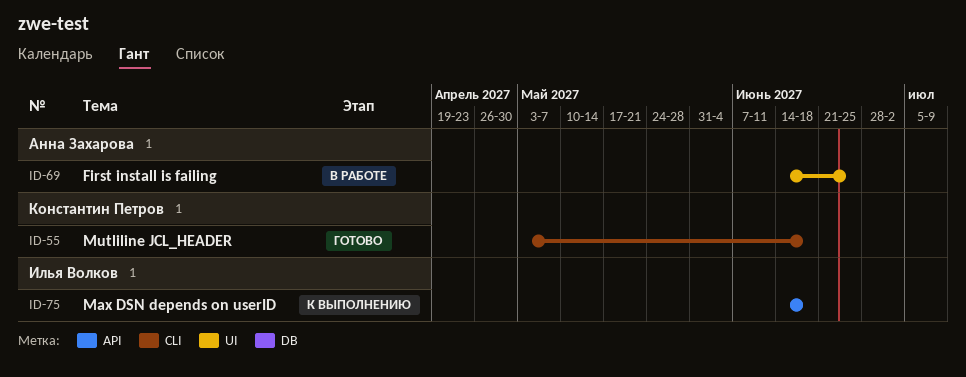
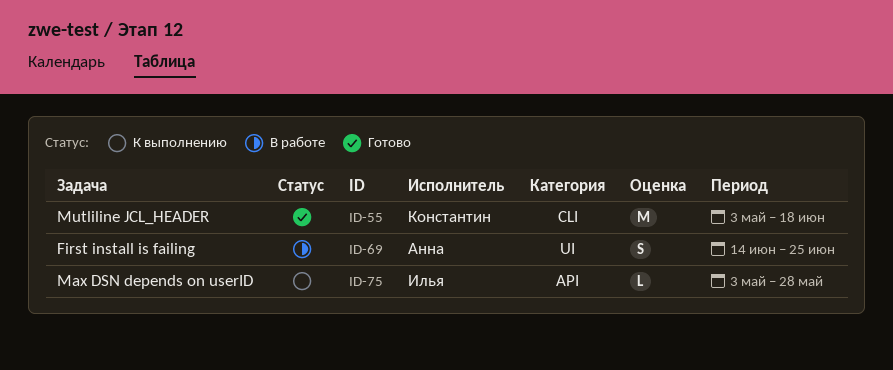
ID-75, start: Jun 14 -> May 3
ID-75, due: Jun 18 -> May 28

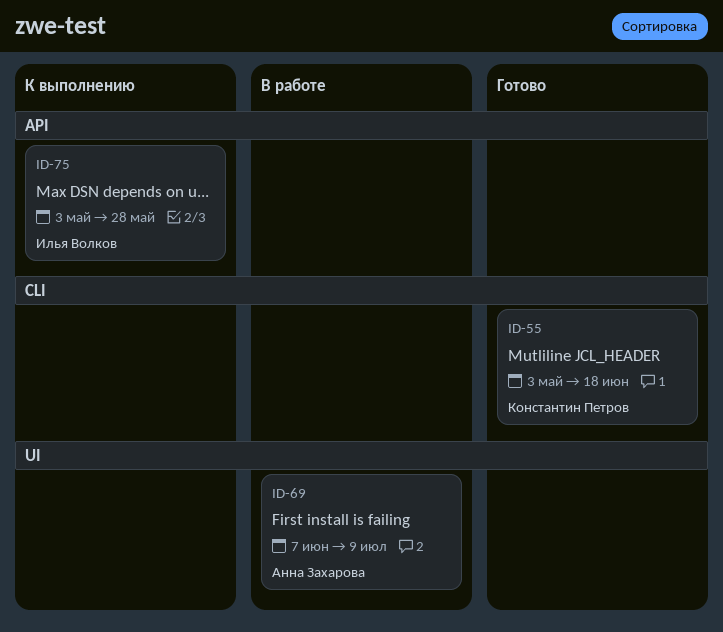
ID-69, start: Jun 14 -> Jun 7
ID-69, due: Jun 25 -> Jul 9

